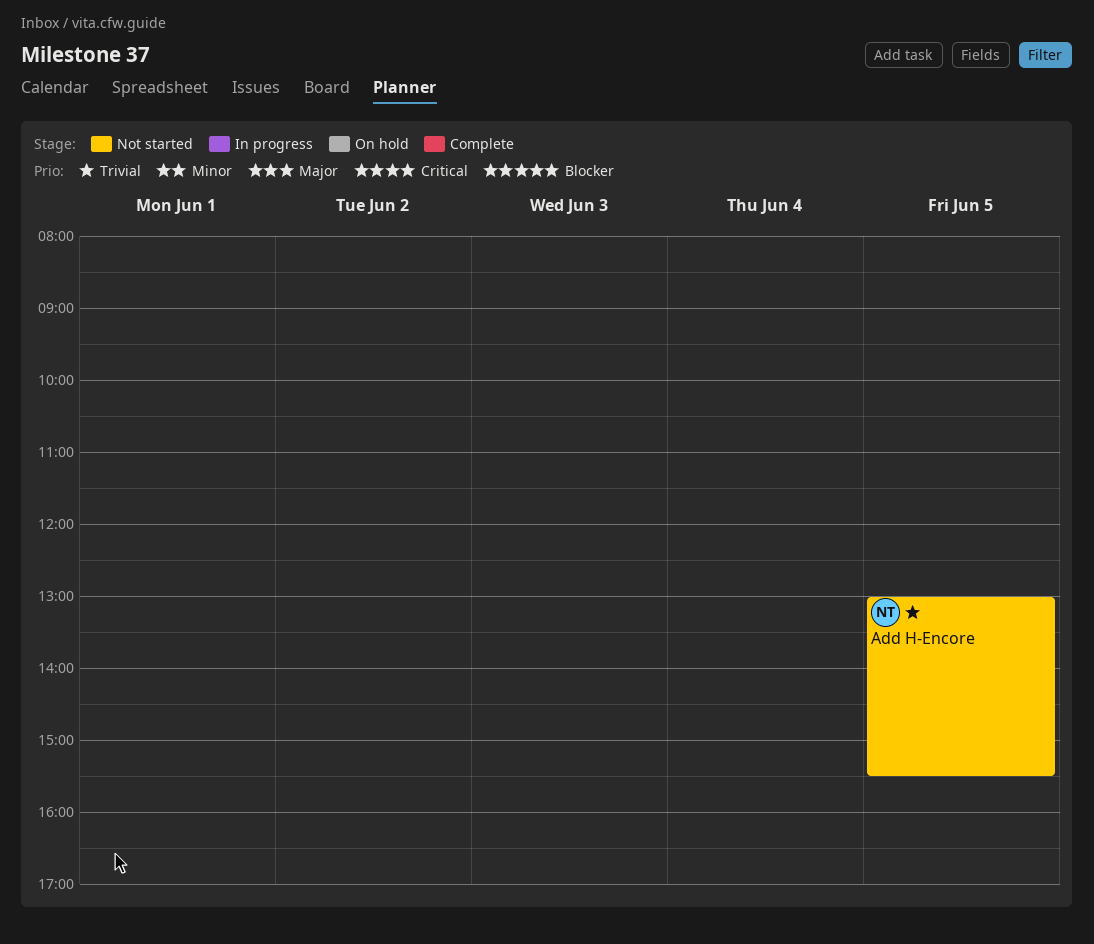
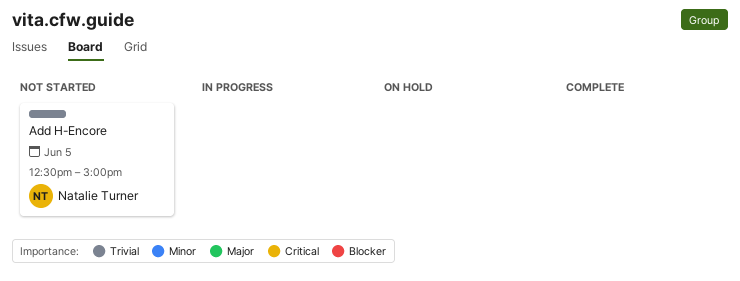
Add H-Encore, begins: 13:00 -> 12:30
Add H-Encore, ends: 15:30 -> 15:00

